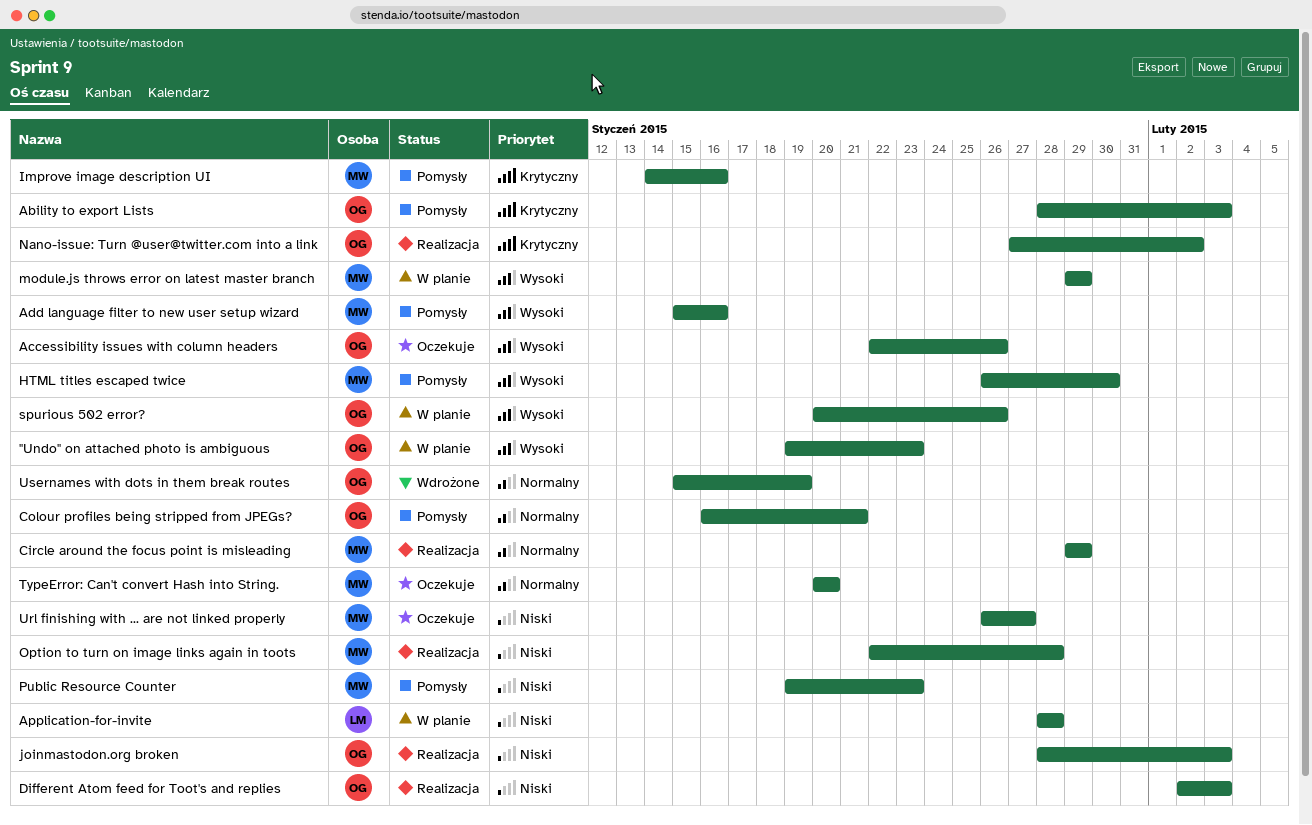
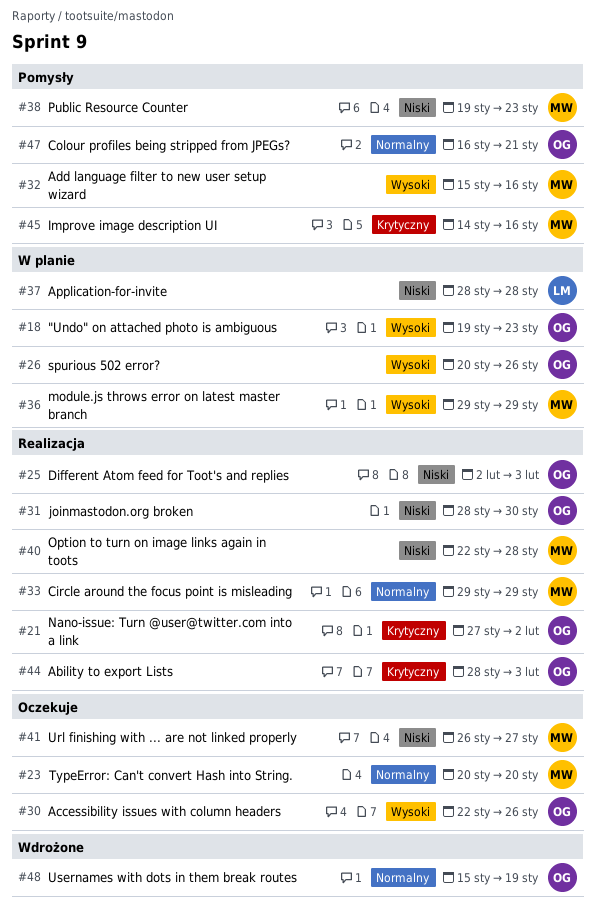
Ability to export Lists, status: Pomysły -> Realizacja
HTML titles escaped twice: present -> none
joinmastodon.org broken, due: Feb 3 -> Jan 30

